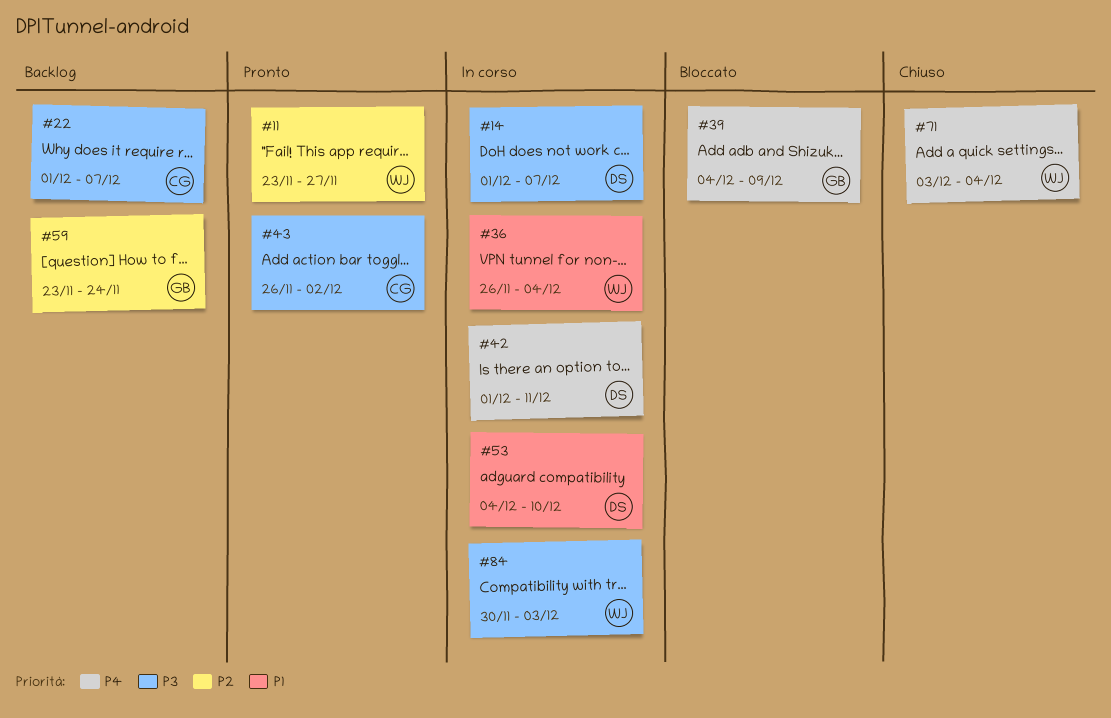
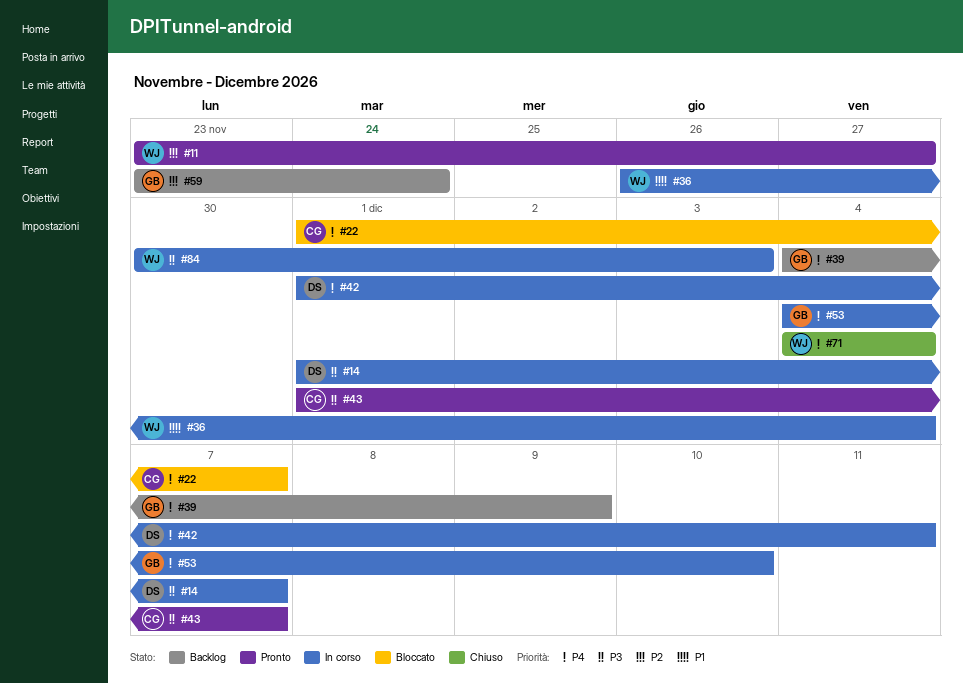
#22, status: Backlog -> Bloccato
#22, priority: P3 -> P4
#39, status: Bloccato -> Backlog
#43, start: Nov 26 -> Dec 1
#43, due: Dec 2 -> Dec 7
#53, owner: DS -> GB
#53, priority: P1 -> P4
#71, start: Dec 3 -> Dec 4

